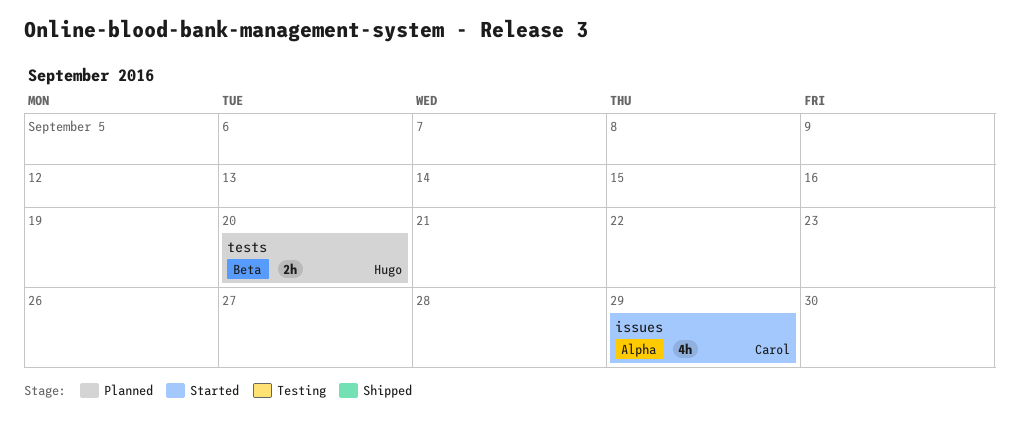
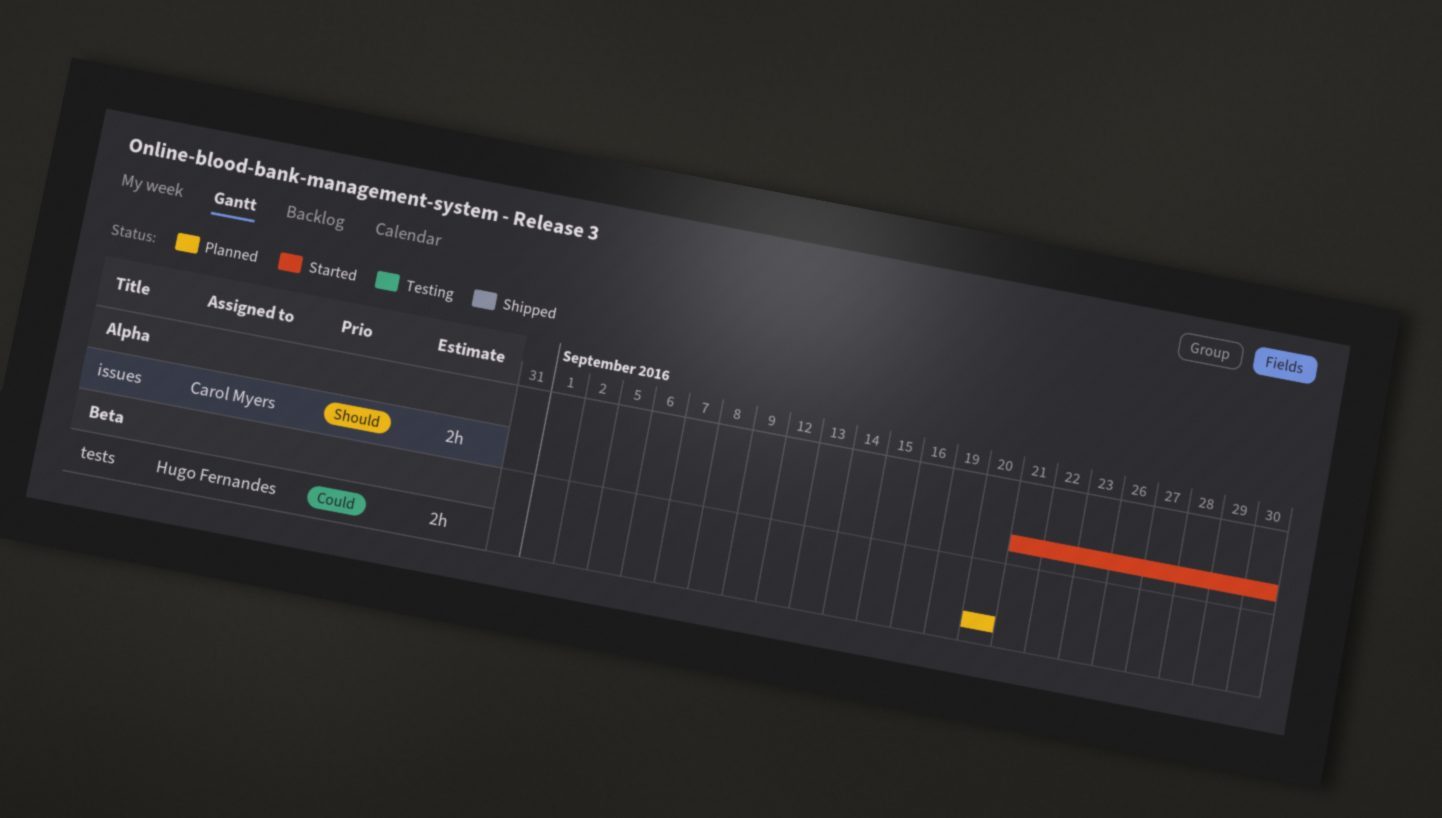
issues, estimate: 4h -> 2h
issues, due: Sep 29 -> Sep 30

